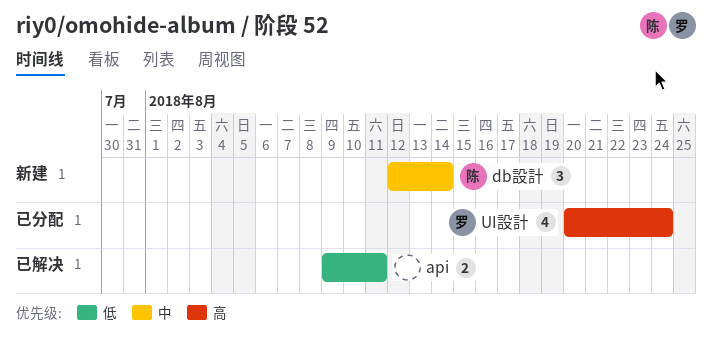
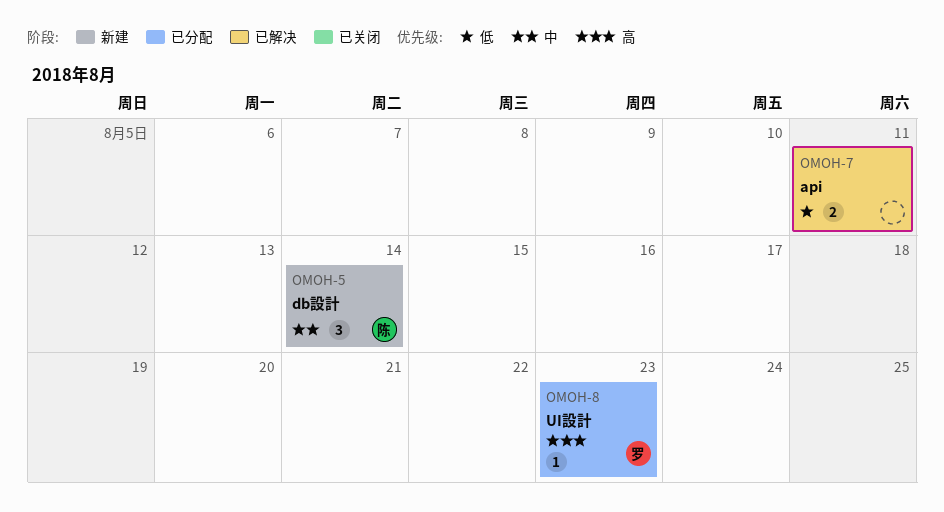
UI設計, estimate: 4 -> 1
UI設計, due: Aug 24 -> Aug 23

